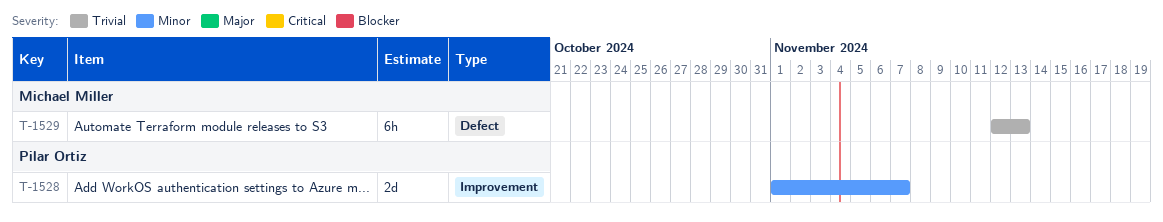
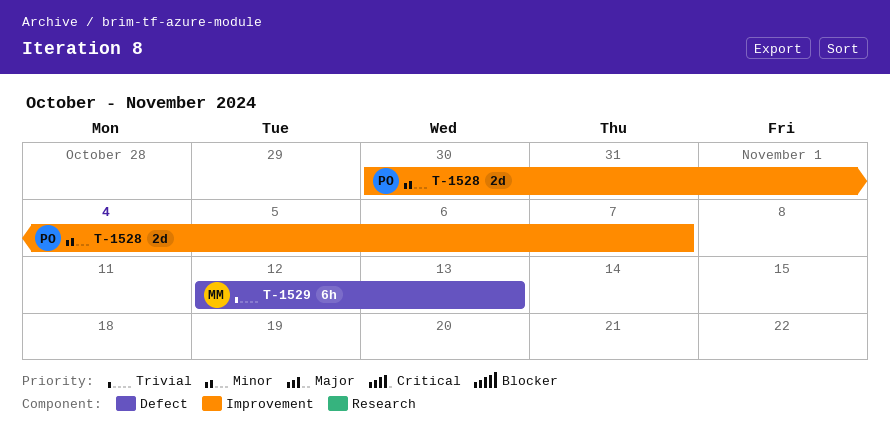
T-1528, start: Nov 1 -> Oct 30

